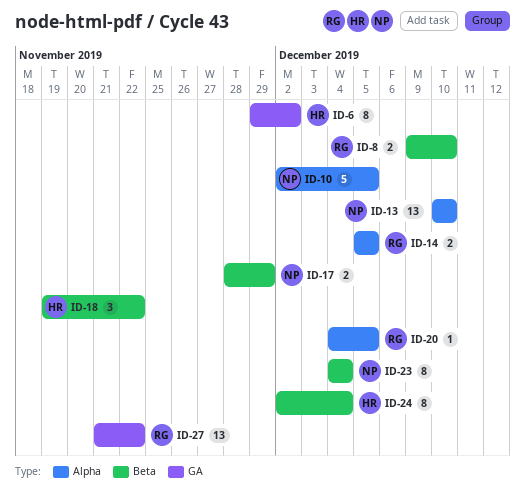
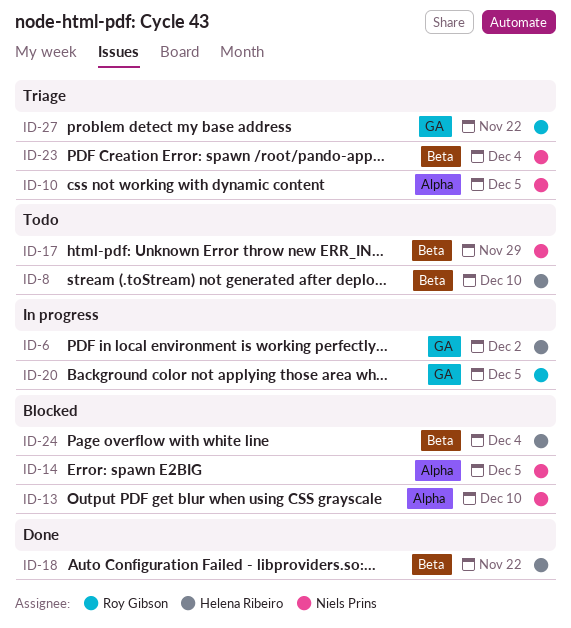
ID-8, owner: Roy Gibson -> Helena Ribeiro
ID-14, owner: Roy Gibson -> Niels Prins
ID-20, label: Alpha -> GA

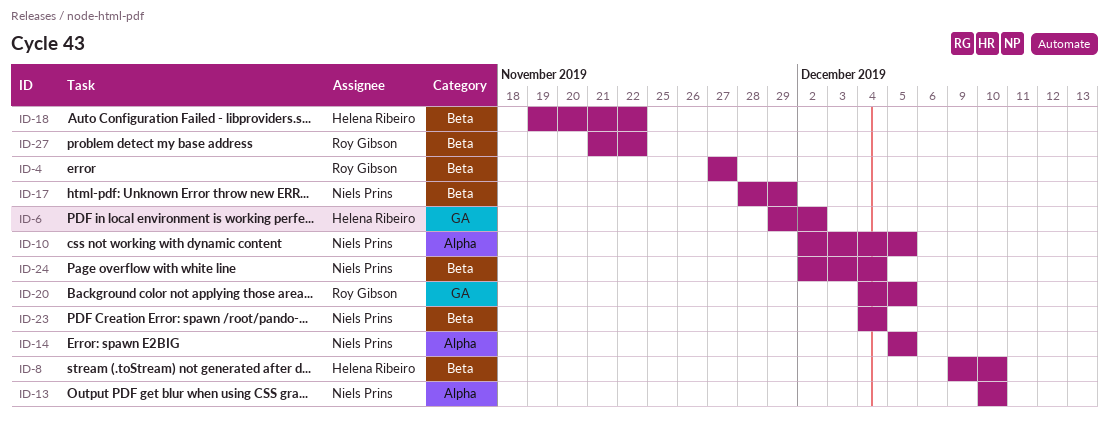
ID-4: none -> present
ID-24, owner: Helena Ribeiro -> Niels Prins
ID-27, label: GA -> Beta

